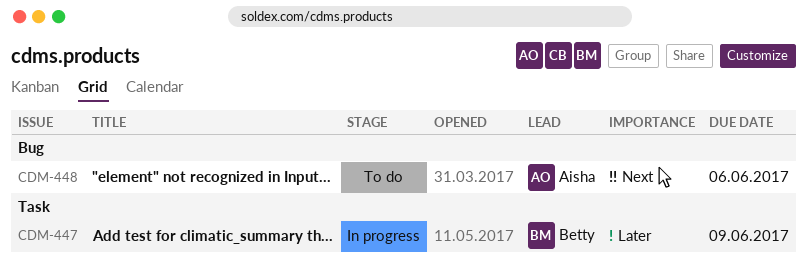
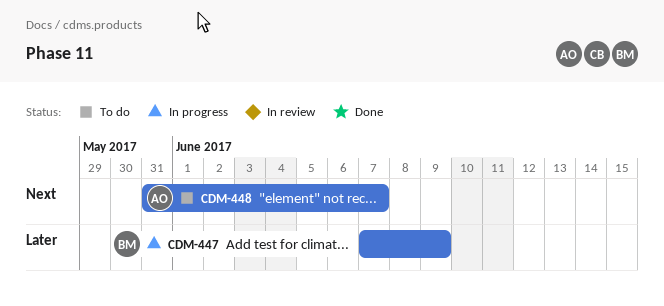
CDM-448, due: Jun 6 -> Jun 7

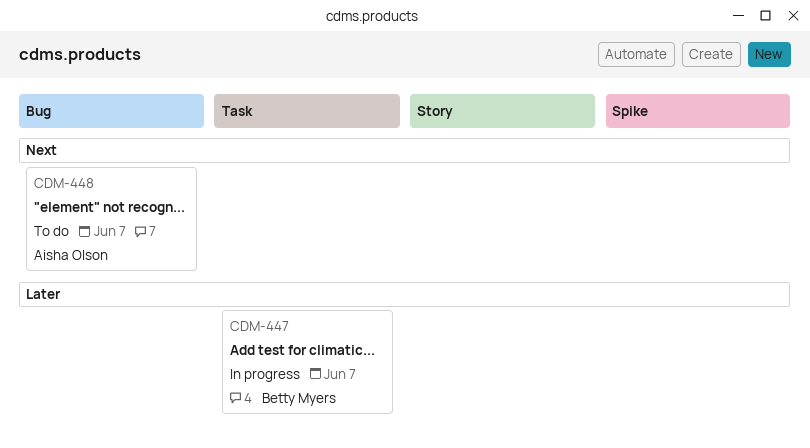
CDM-447, due: Jun 9 -> Jun 7

